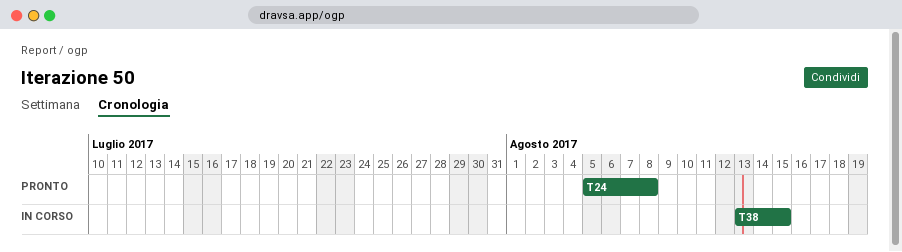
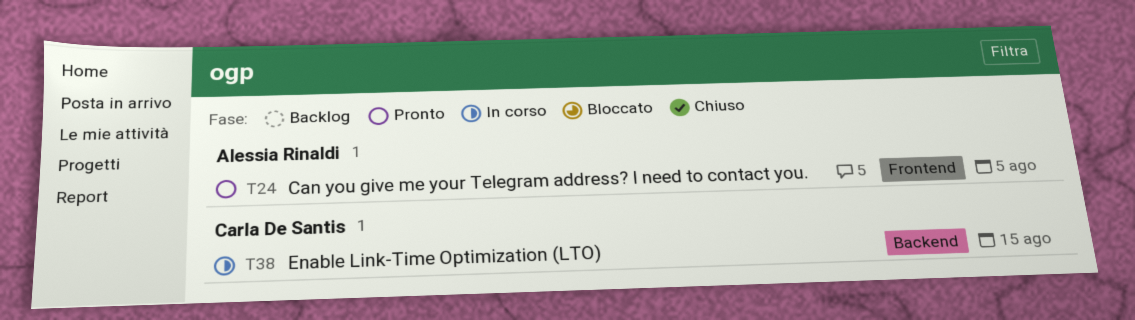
T24, due: Aug 8 -> Aug 5

